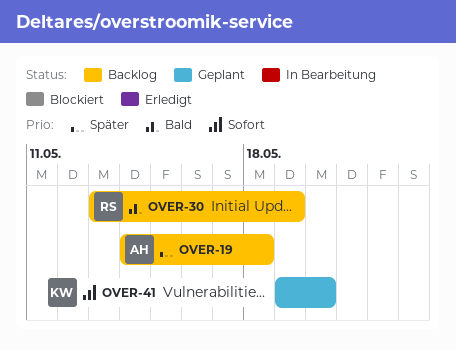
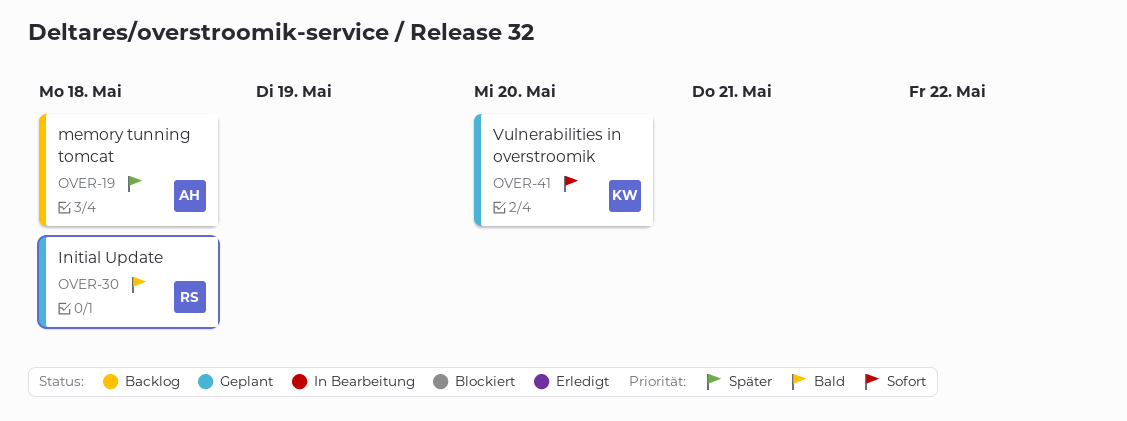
OVER-30, status: Backlog -> Geplant
OVER-30, due: May 19 -> May 18

